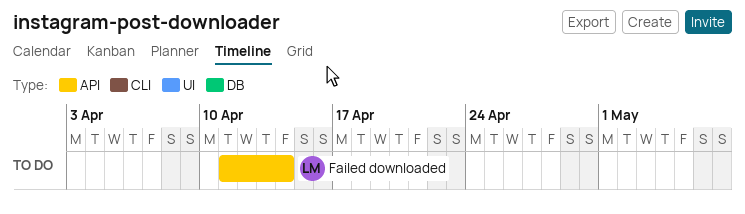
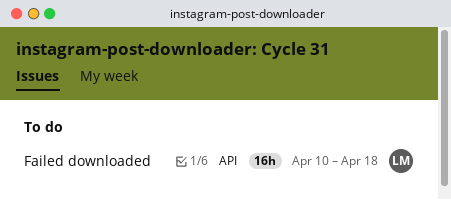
Failed downloaded, start: Apr 11 -> Apr 10
Failed downloaded, due: Apr 14 -> Apr 18

